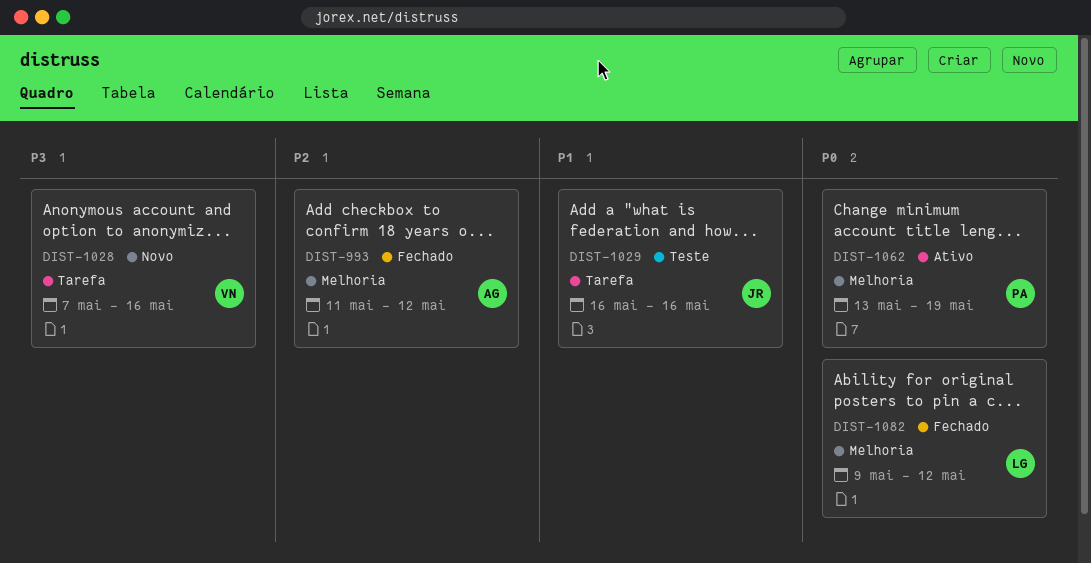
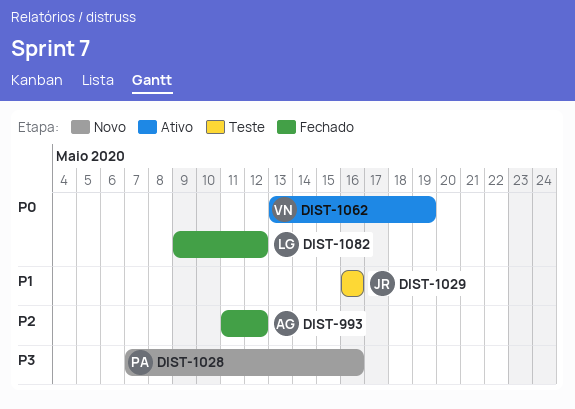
DIST-1028, owner: VN -> PA
DIST-1062, owner: PA -> VN

